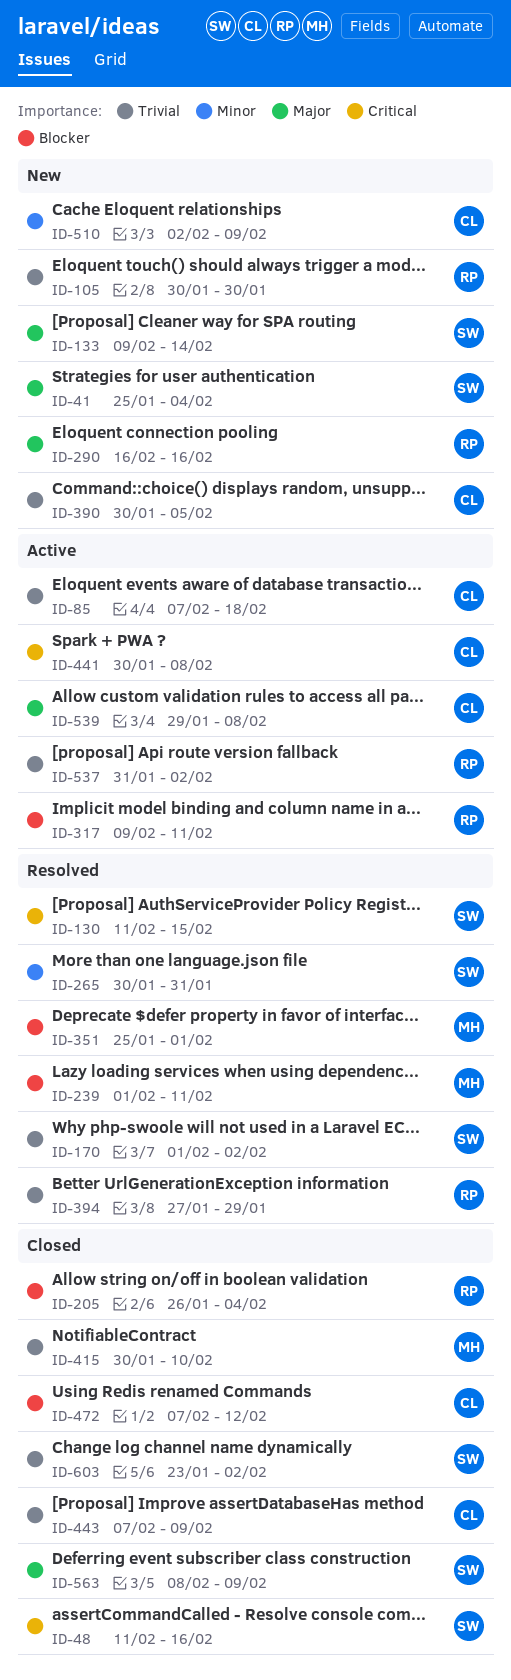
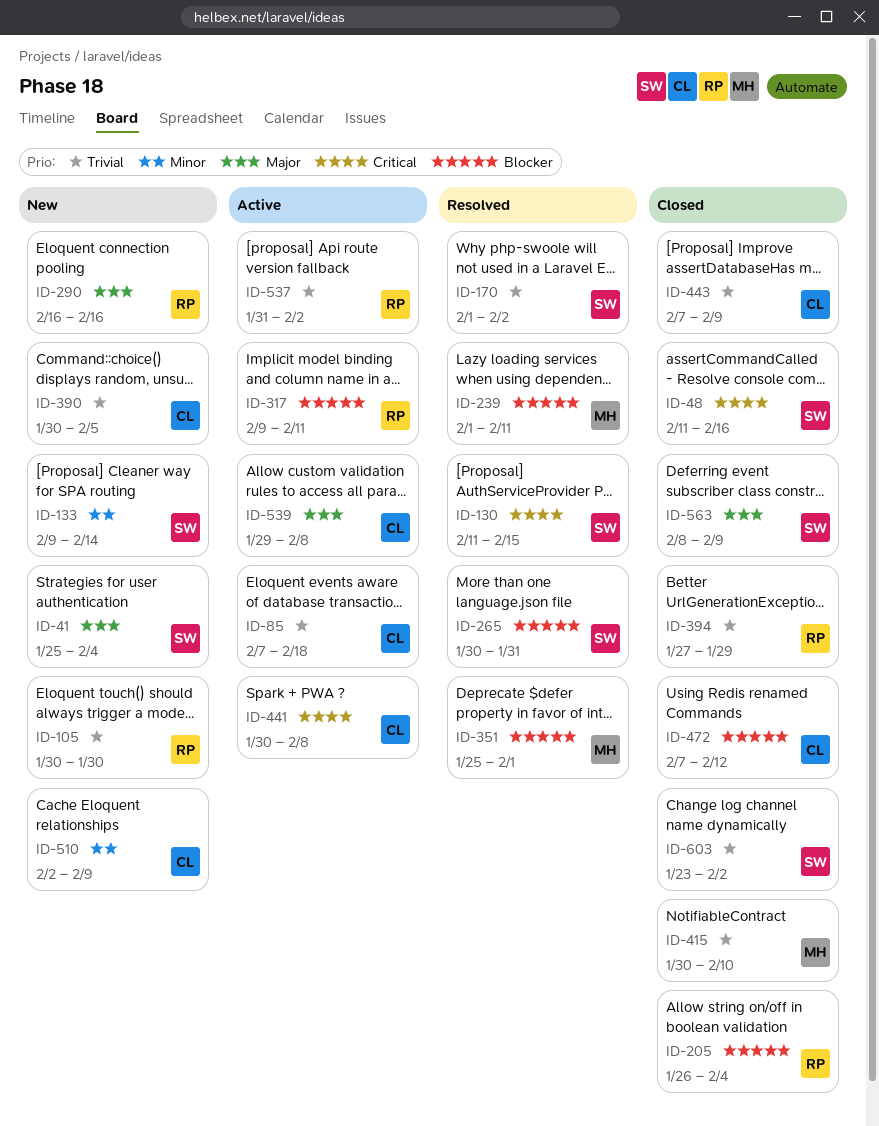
ID-133, priority: Major -> Minor
ID-265, priority: Minor -> Blocker
ID-394, status: Resolved -> Closed

